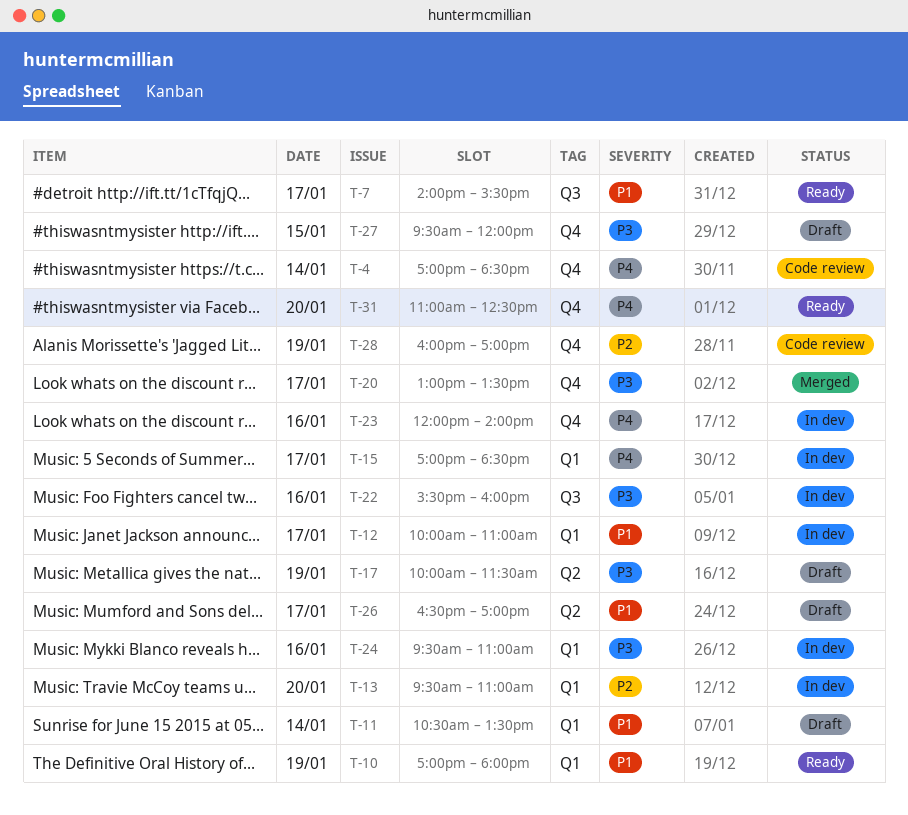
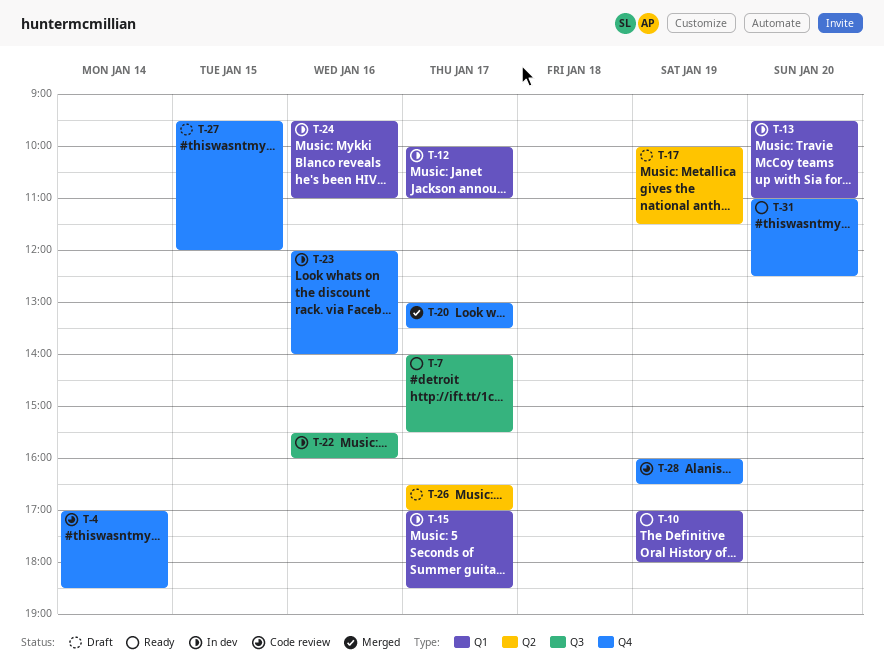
T-11: present -> none
T-28, ends: 17:00 -> 16:30

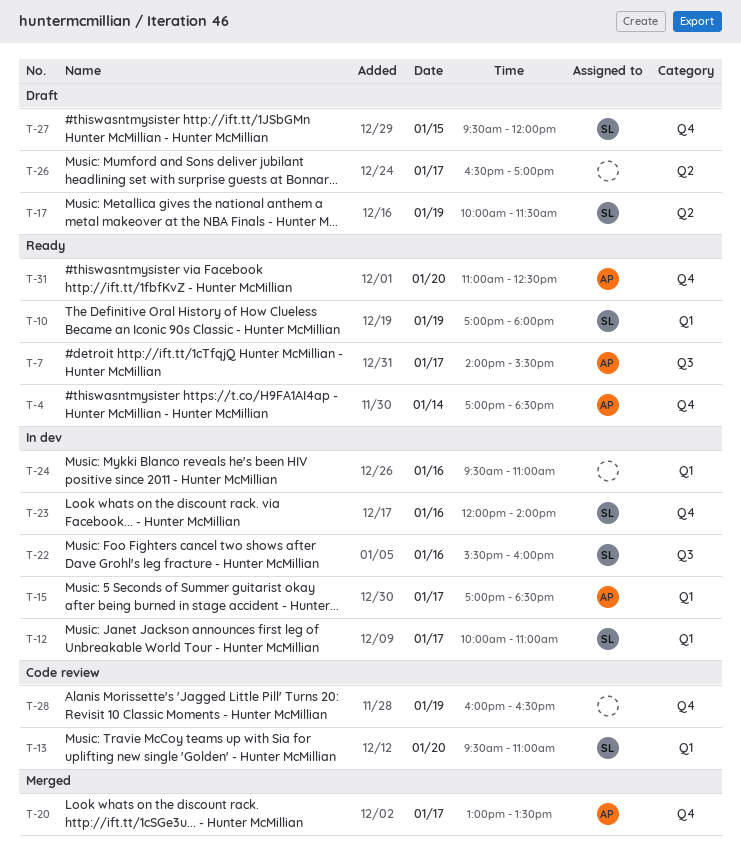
T-4, status: Code review -> Ready
T-13, status: In dev -> Code review

